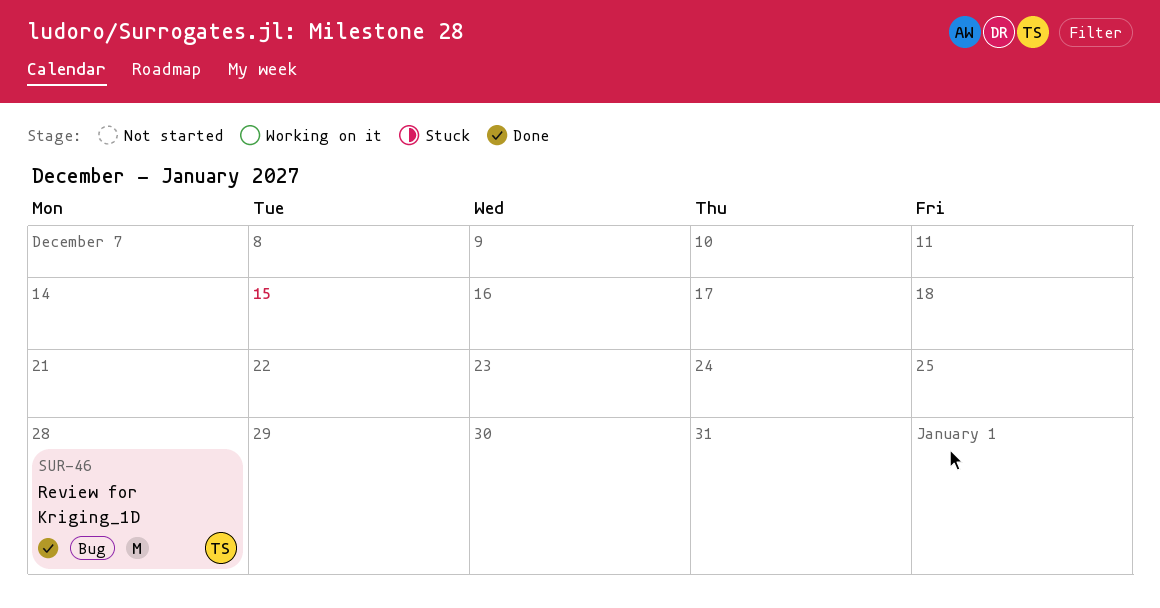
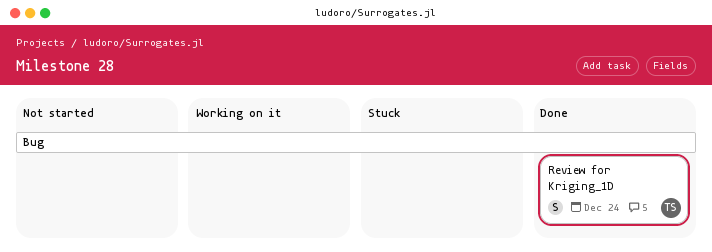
Review for Kriging_1D, estimate: M -> S
Review for Kriging_1D, due: Dec 28 -> Dec 24

